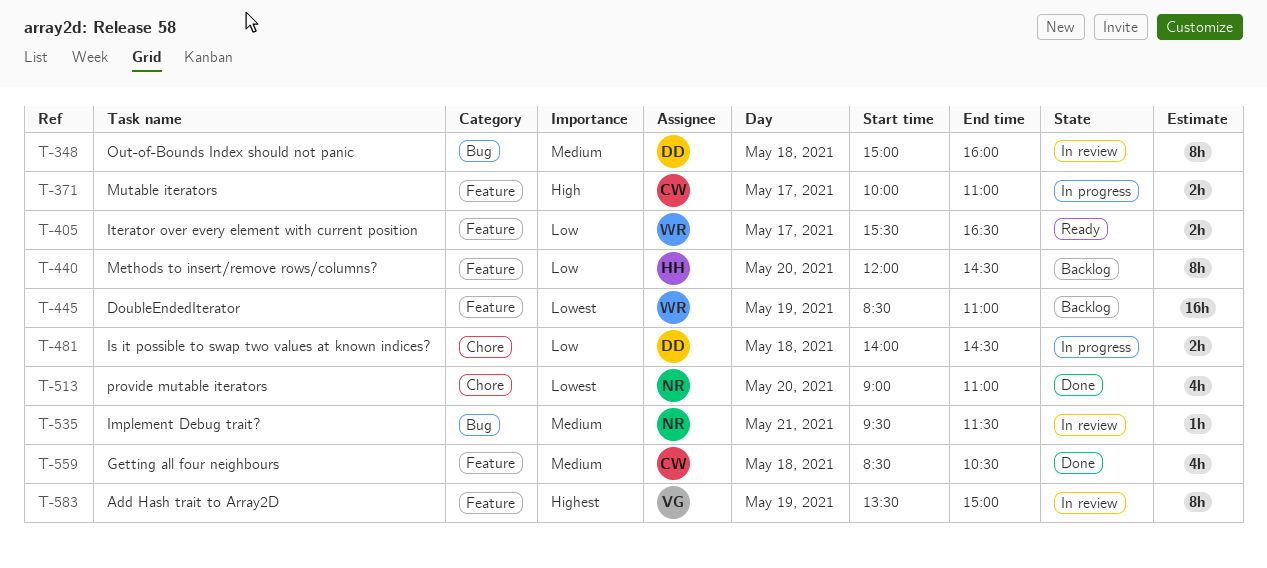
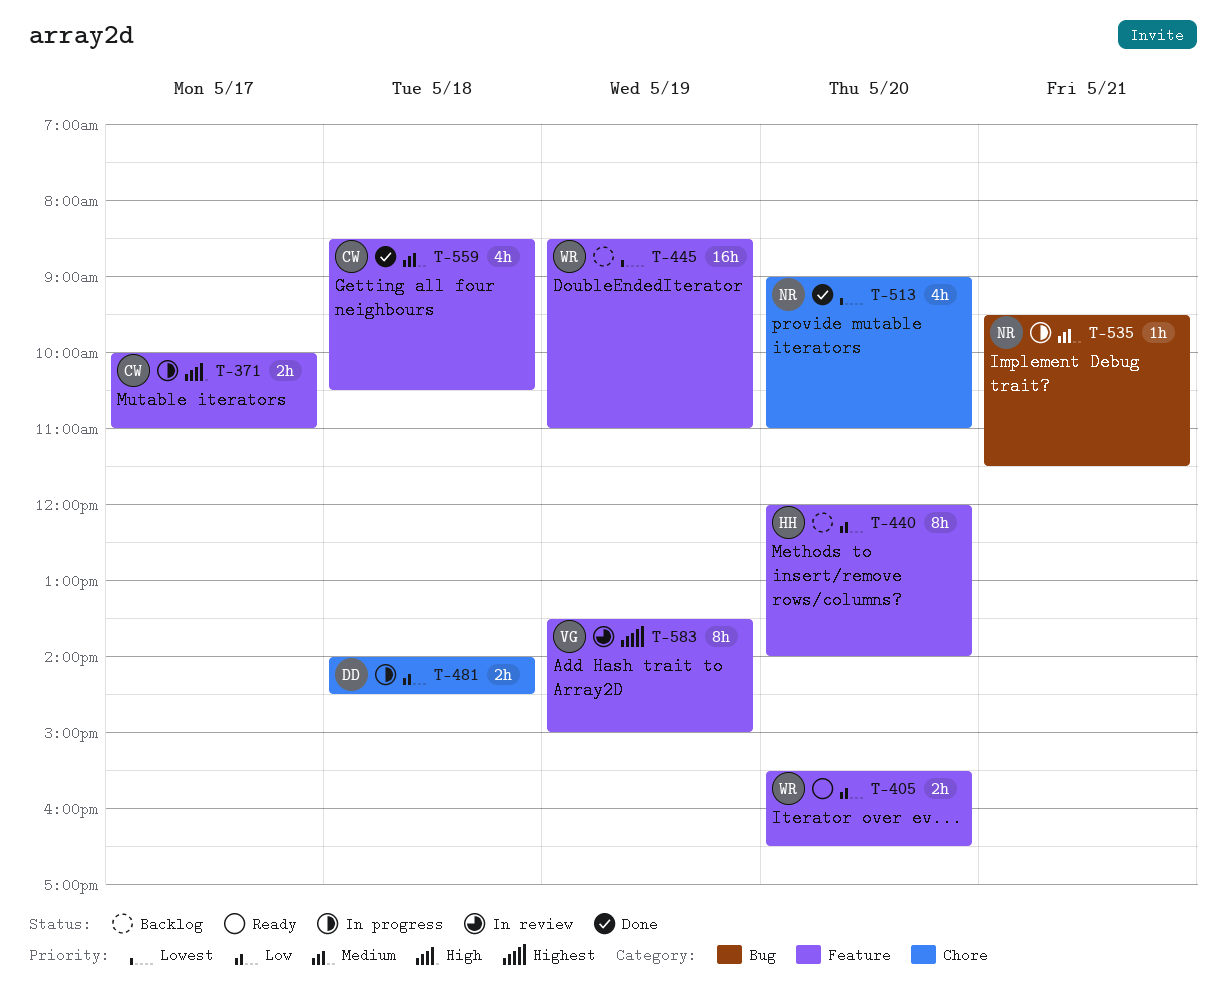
T-348: present -> none
T-405, day: May 17 -> May 20
T-440, ends: 14:30 -> 14:00
T-535, status: In review -> In progress

